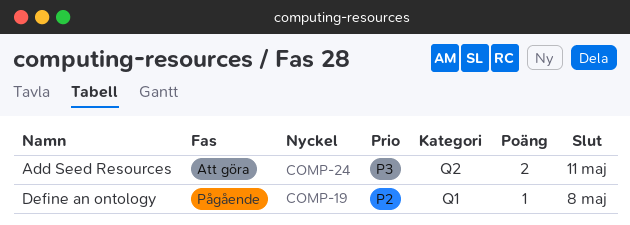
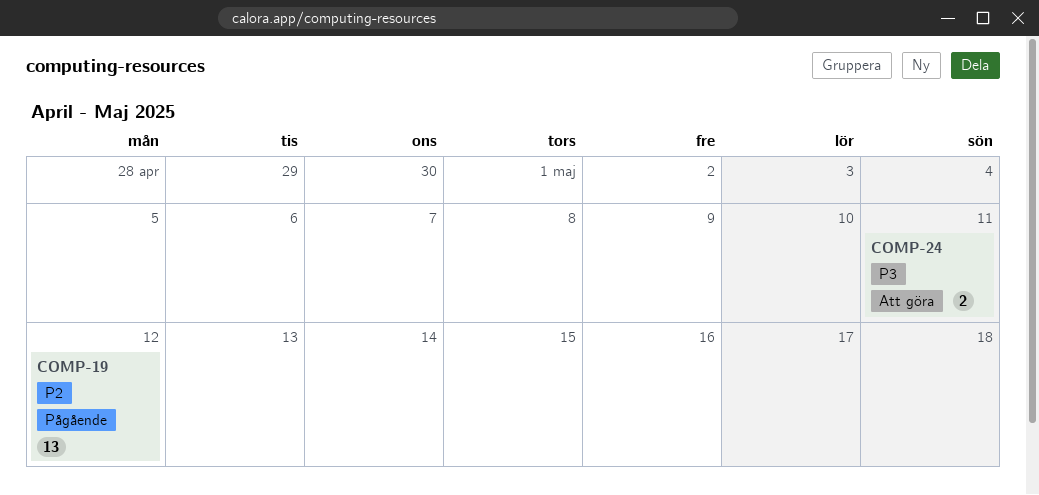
COMP-19, estimate: 1 -> 13
COMP-19, due: May 8 -> May 12

